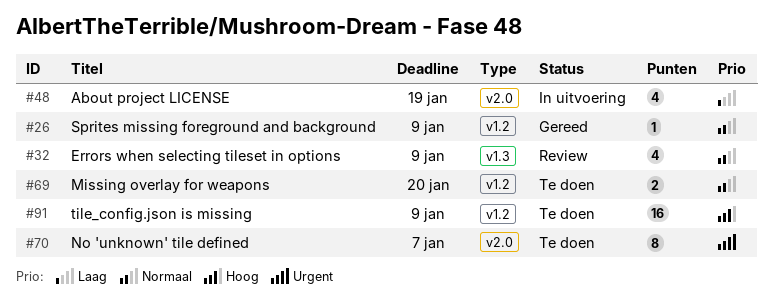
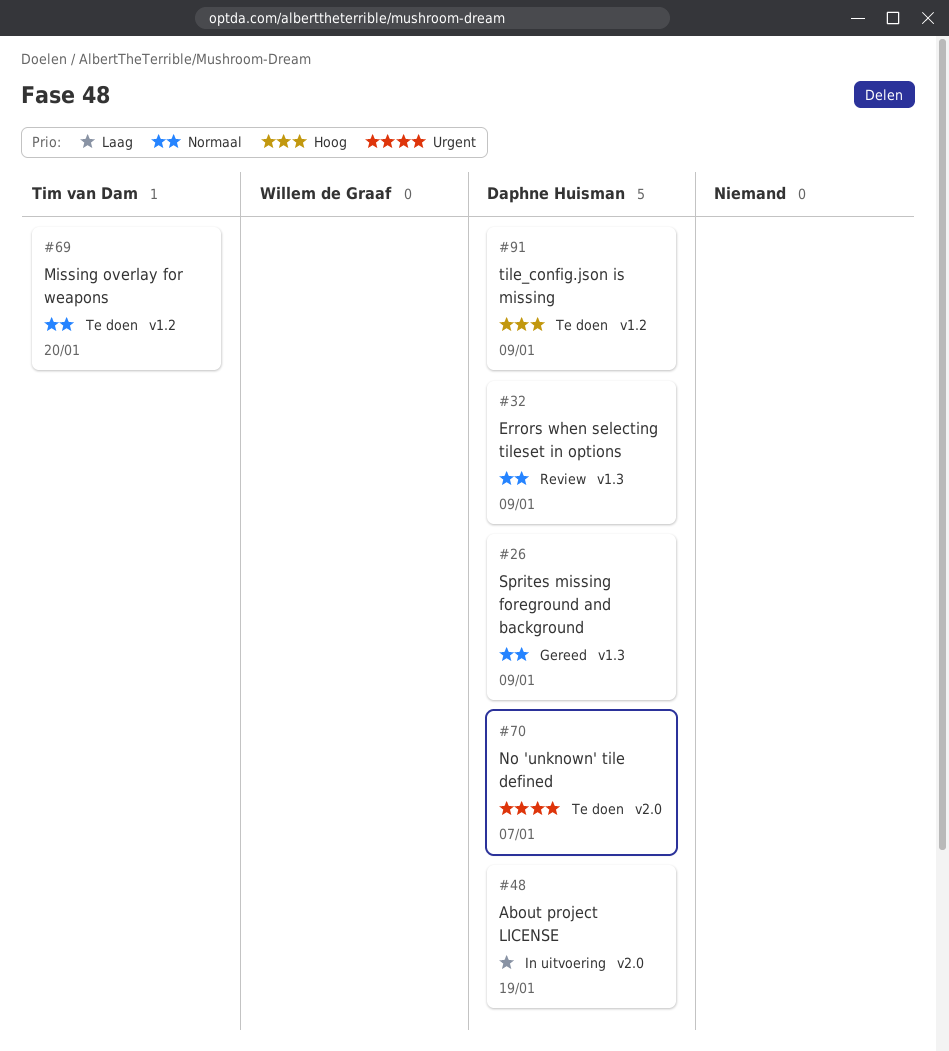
#26, label: v1.2 -> v1.3

